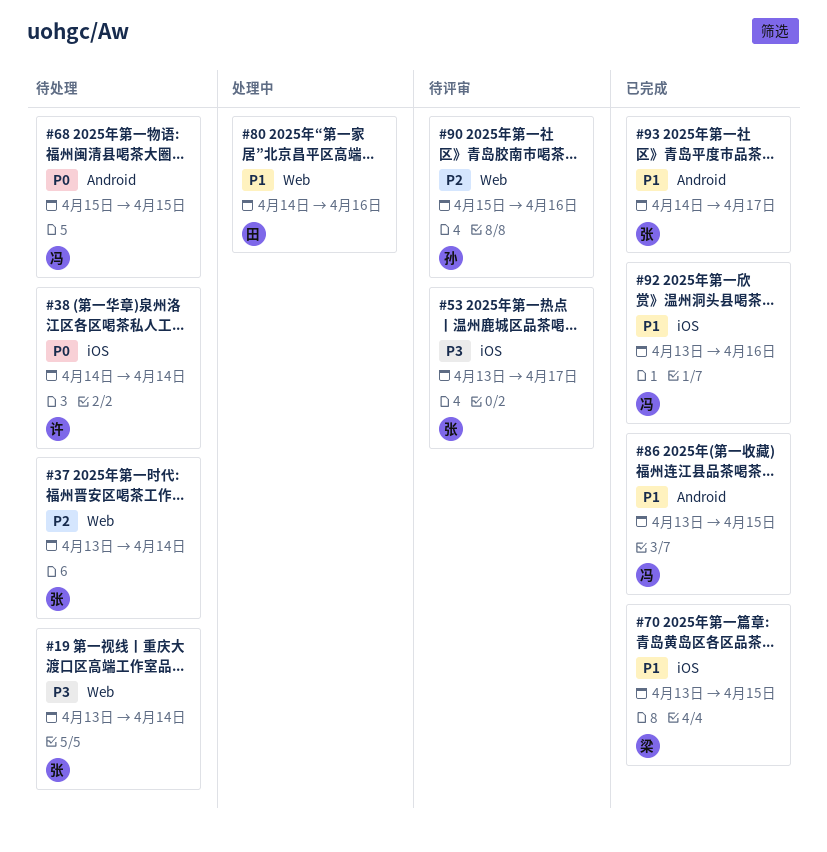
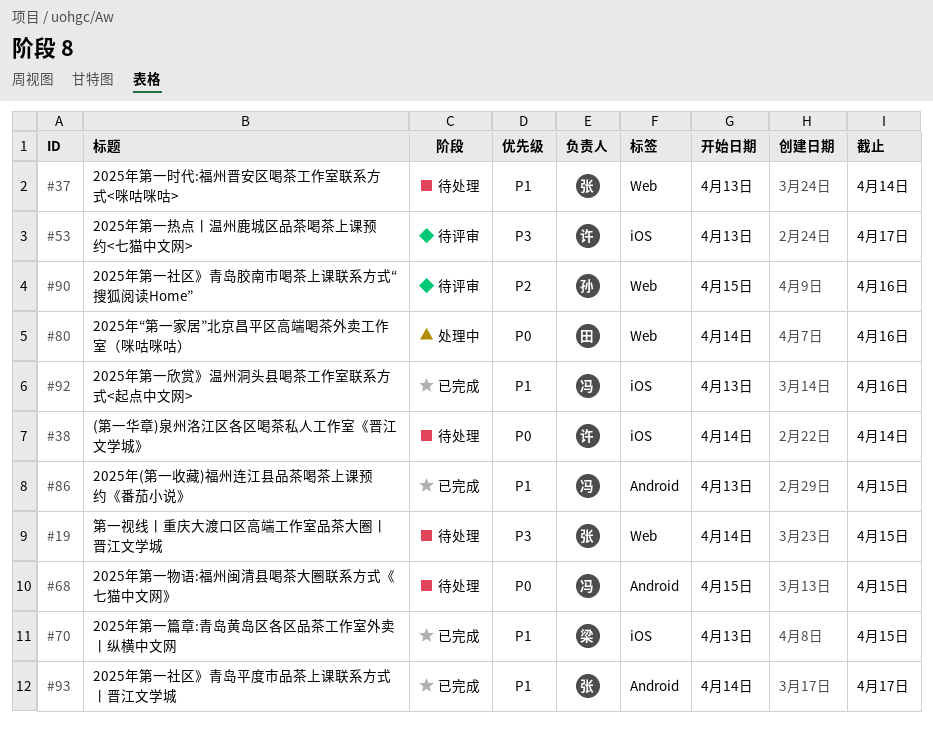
#19, start: Apr 13 -> Apr 14
#19, due: Apr 14 -> Apr 15
#37, priority: P2 -> P1
#53, owner: 张 -> 许
#80, priority: P1 -> P0

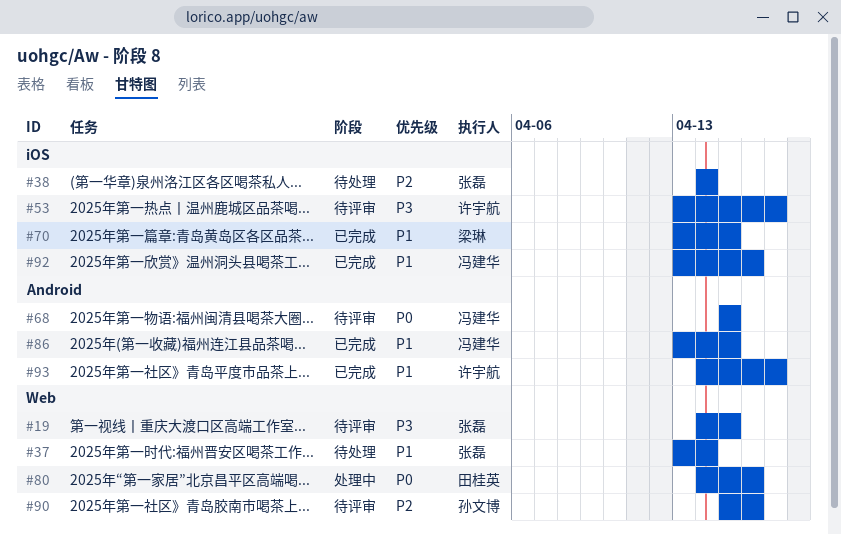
#19, status: 待处理 -> 待评审
#38, owner: 许宇航 -> 张磊
#38, priority: P0 -> P2
#68, status: 待处理 -> 待评审
#93, owner: 张磊 -> 许宇航

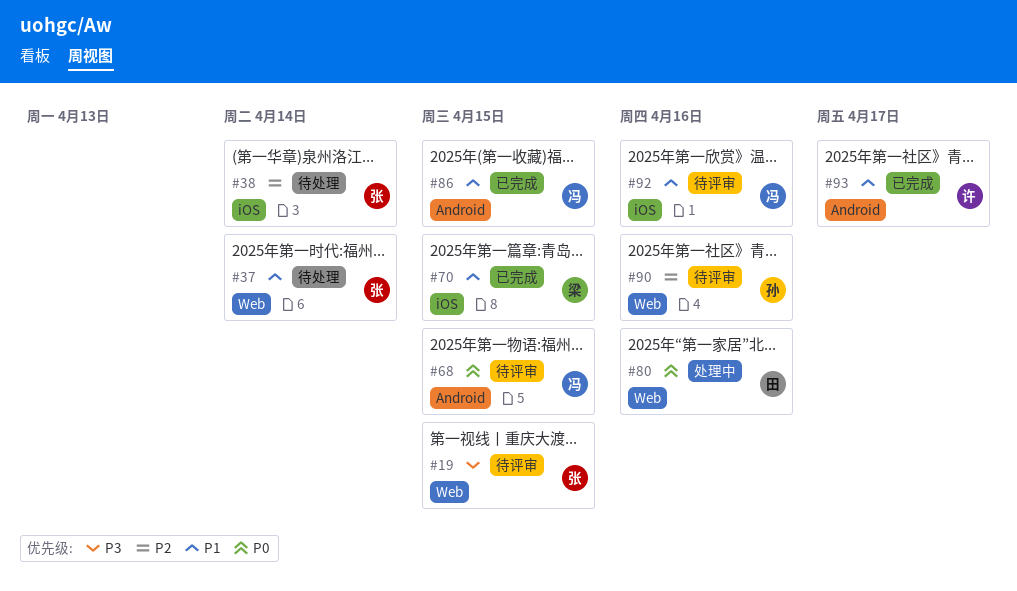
#53: present -> none
#92, status: 已完成 -> 待评审

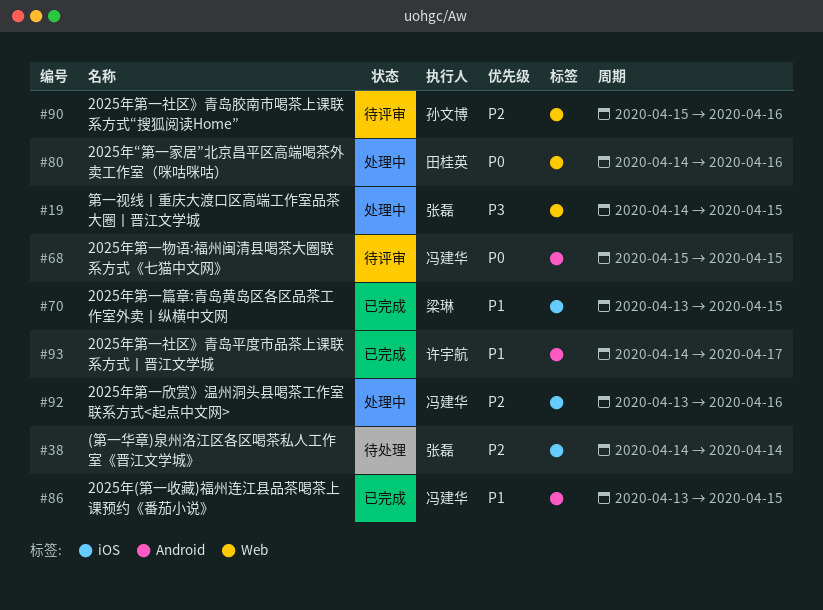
#19, status: 待评审 -> 处理中
#37: present -> none
#92, status: 待评审 -> 处理中
#92, priority: P1 -> P2

